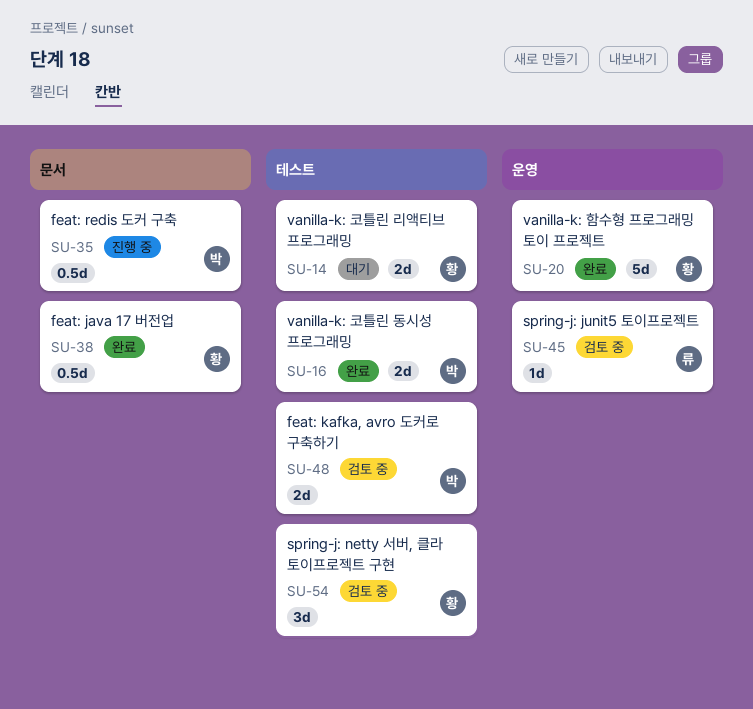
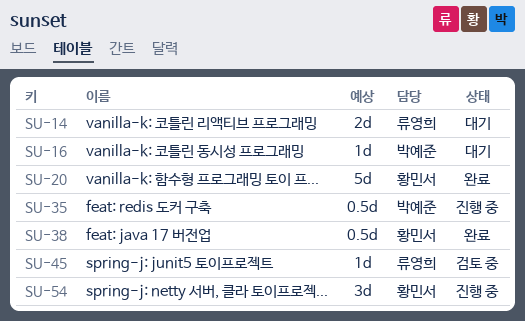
SU-14, owner: 황민서 -> 류영희
SU-16, status: 완료 -> 대기
SU-16, estimate: 2d -> 1d
SU-48: present -> none
SU-54, status: 검토 중 -> 진행 중

